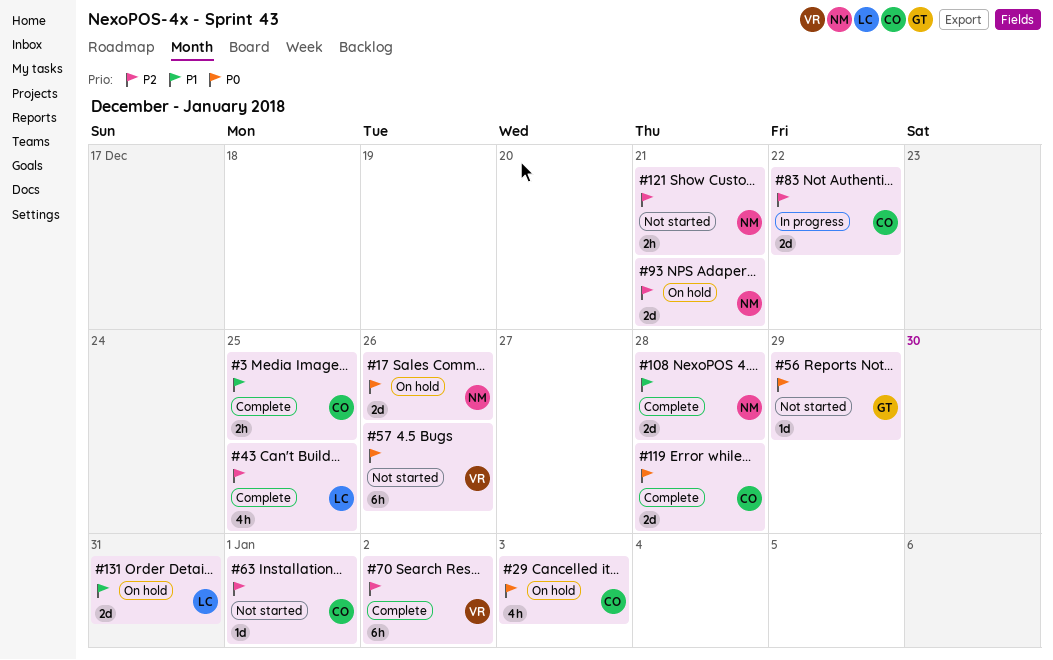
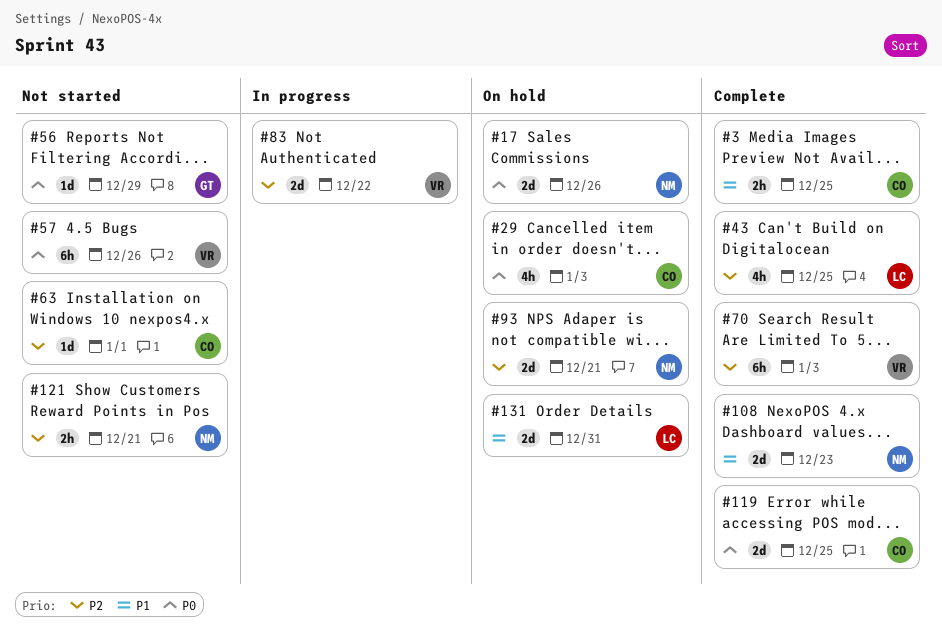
#70, due: Jan 2 -> Jan 3
#83, owner: CO -> VR
#108, due: Dec 28 -> Dec 23
#119, due: Dec 28 -> Dec 25

